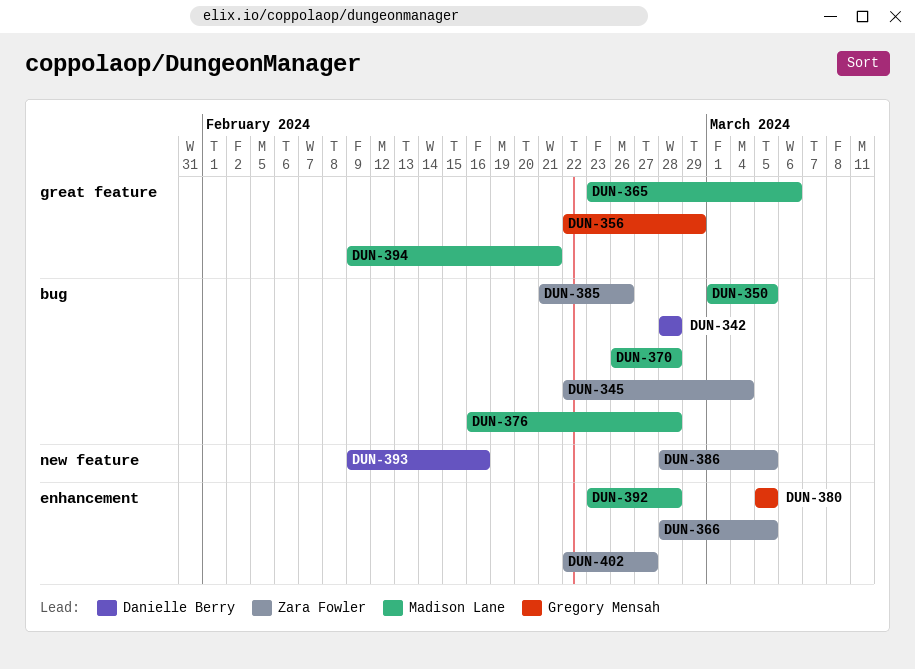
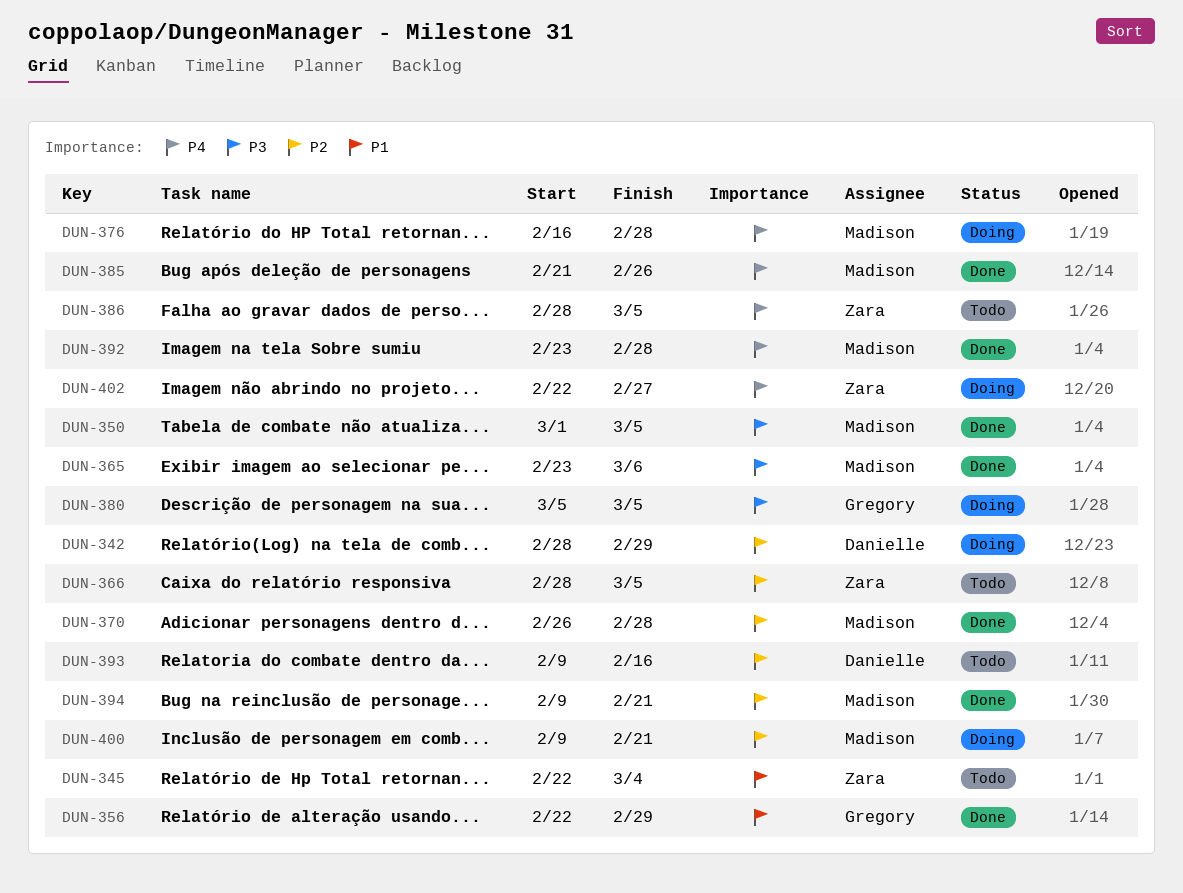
DUN-342, due: Feb 28 -> Feb 29
DUN-385, owner: Zara Fowler -> Madison Lane
DUN-400: none -> present

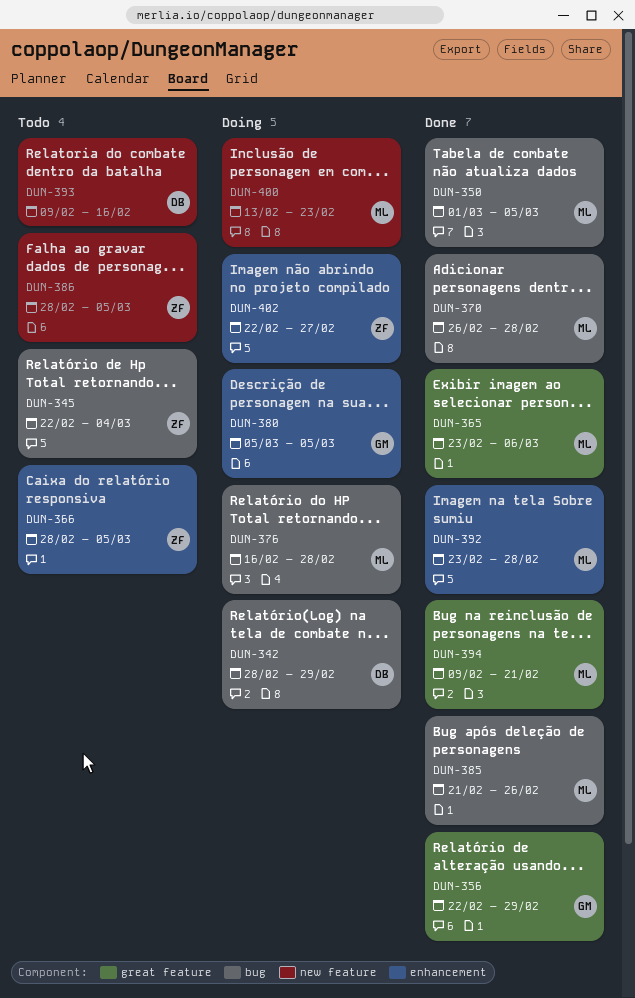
DUN-400, start: Feb 9 -> Feb 13
DUN-400, due: Feb 21 -> Feb 23

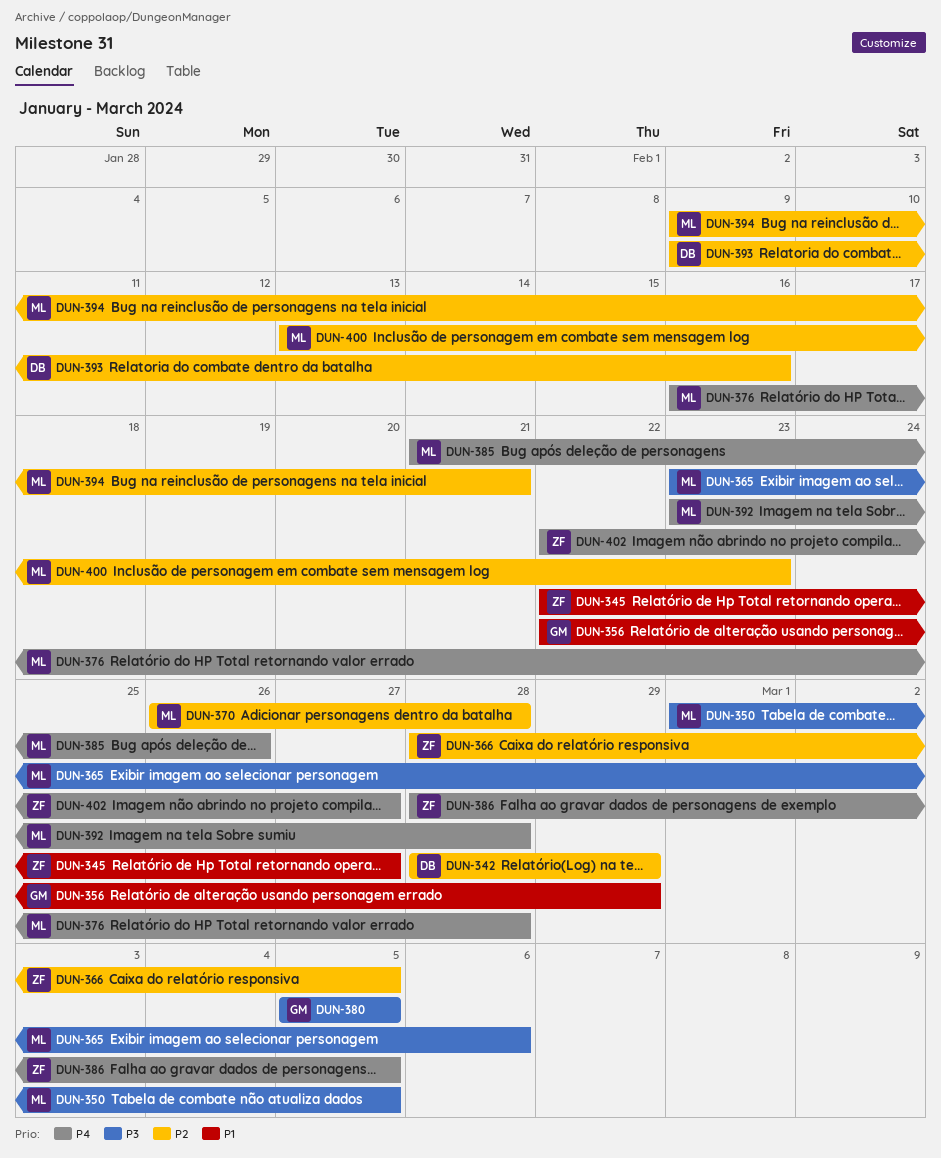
DUN-345, due: Mar 4 -> Feb 27

